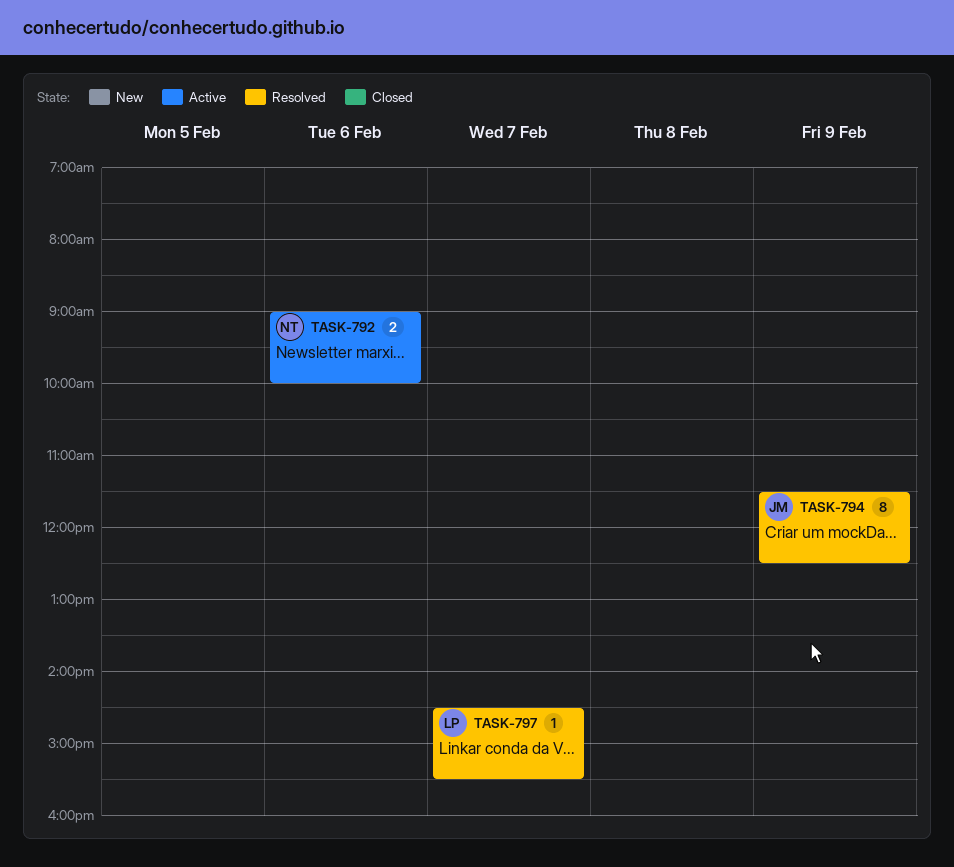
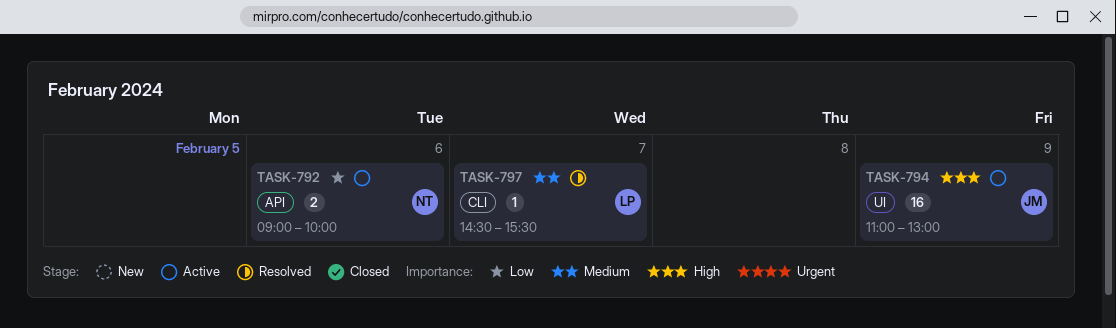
TASK-794, status: Resolved -> Active
TASK-794, estimate: 8 -> 16
TASK-794, begins: 11:30 -> 11:00
TASK-794, ends: 12:30 -> 13:00

